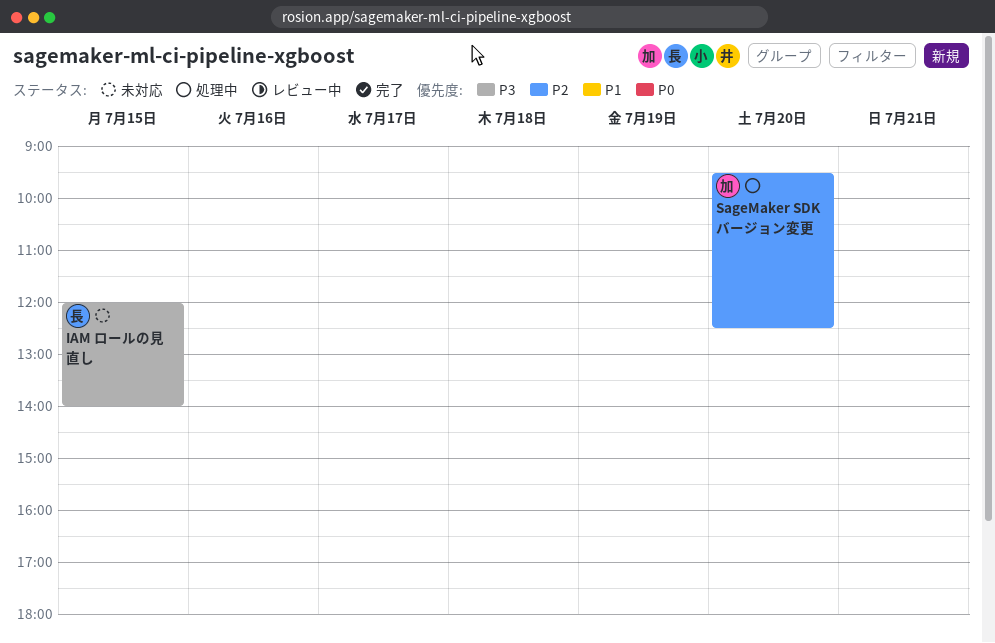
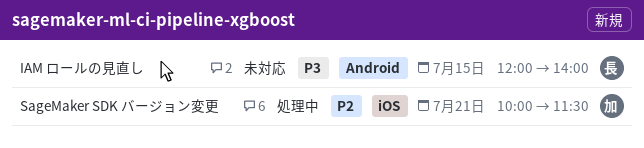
SageMaker SDK バージョン変更, day: Jul 20 -> Jul 21
SageMaker SDK バージョン変更, begins: 09:30 -> 10:00
SageMaker SDK バージョン変更, ends: 12:30 -> 11:30

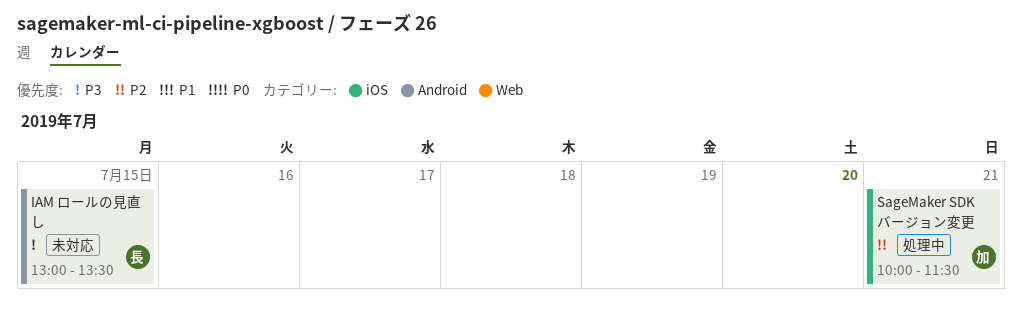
IAM ロールの見直し, begins: 12:00 -> 13:00
IAM ロールの見直し, ends: 14:00 -> 13:30

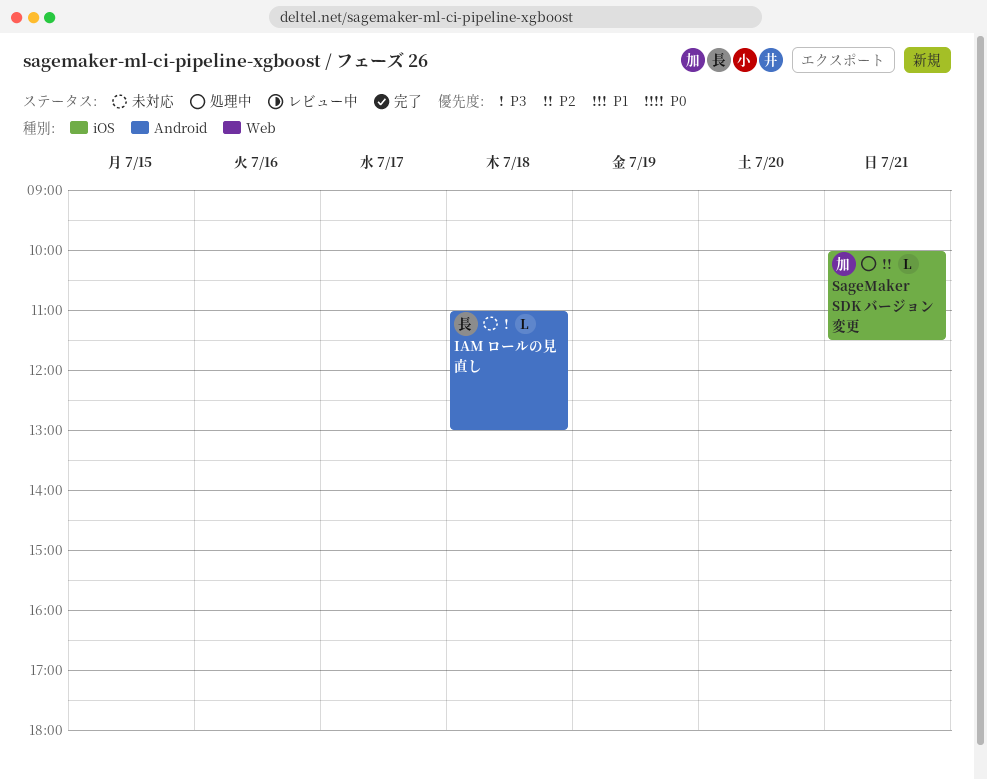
IAM ロールの見直し, day: Jul 15 -> Jul 18
IAM ロールの見直し, begins: 13:00 -> 11:00
IAM ロールの見直し, ends: 13:30 -> 13:00

